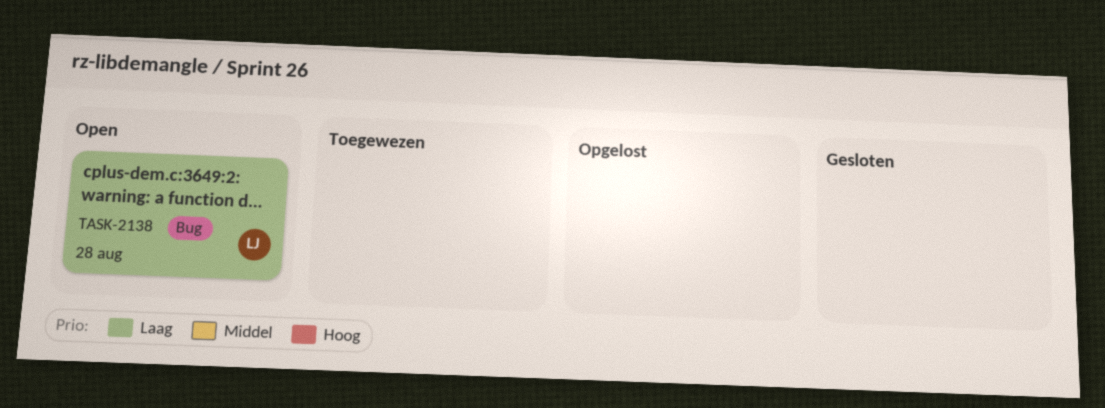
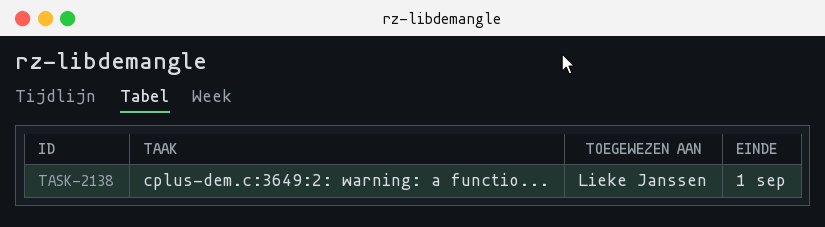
TASK-2138, due: Aug 28 -> Sep 1

